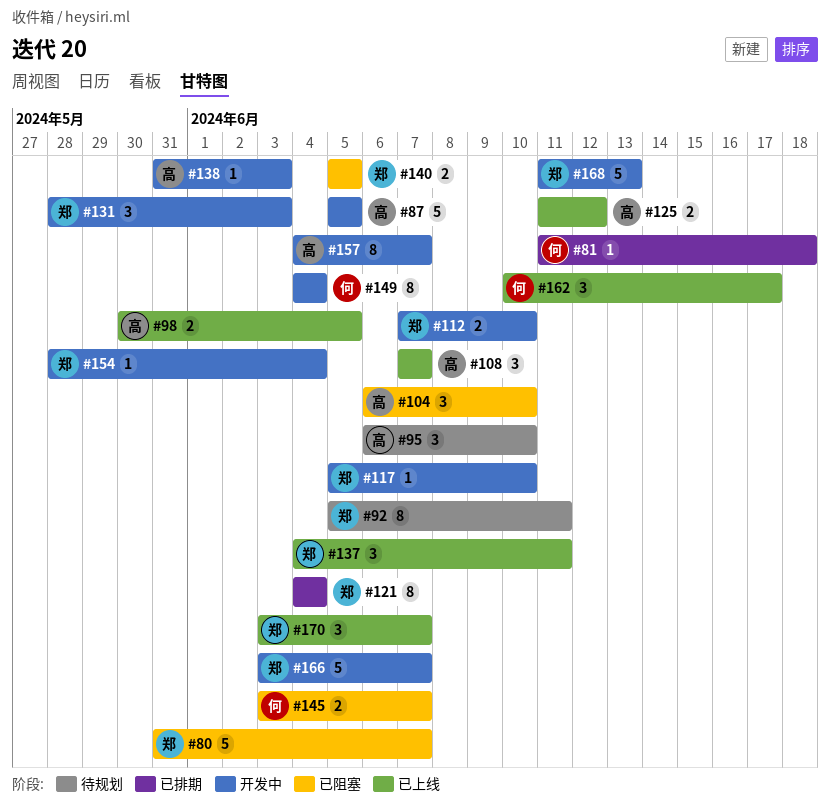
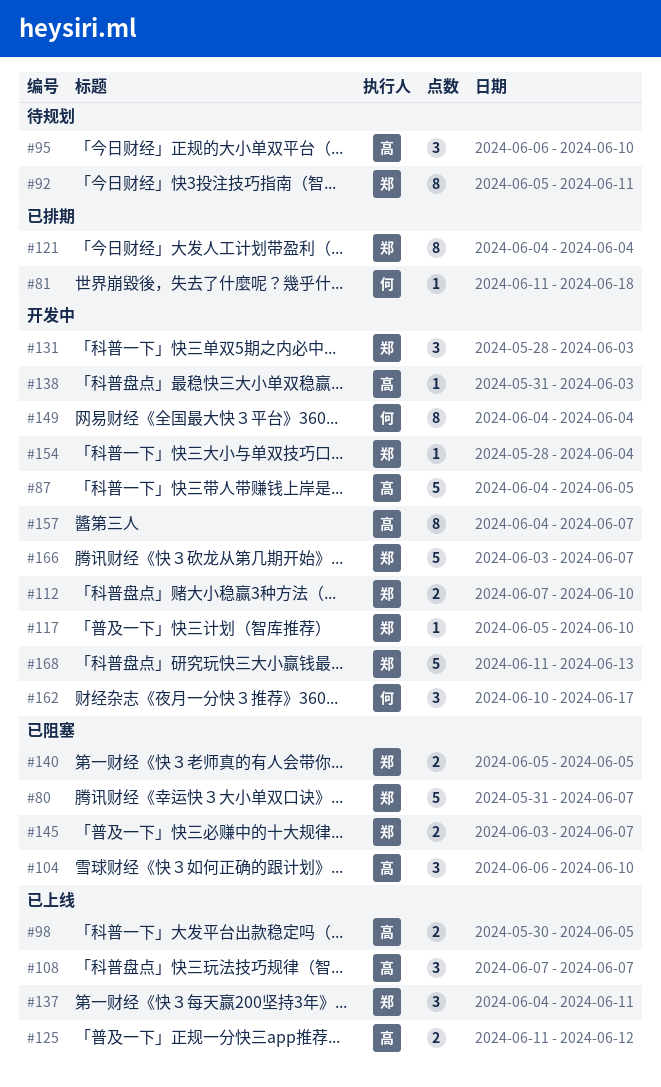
#87, start: Jun 5 -> Jun 4
#145, owner: 何 -> 郑
#162, status: 已上线 -> 开发中
#170: present -> none

